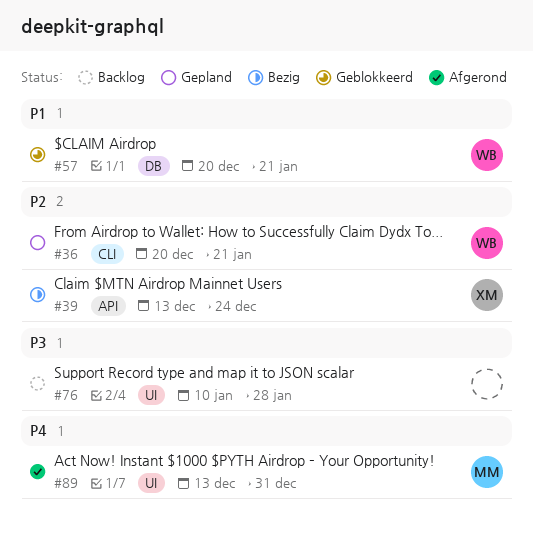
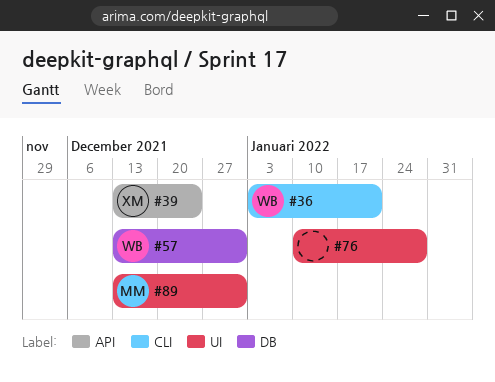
#36, start: Dec 20 -> Jan 3
#57, start: Dec 20 -> Dec 13
#57, due: Jan 21 -> Dec 31

